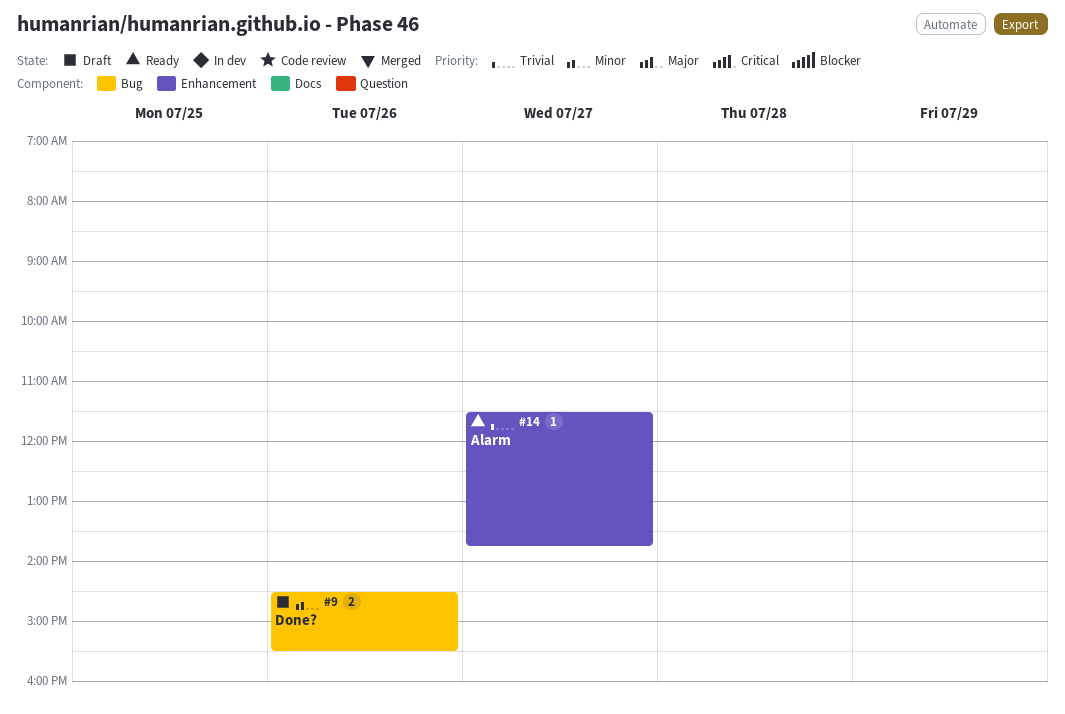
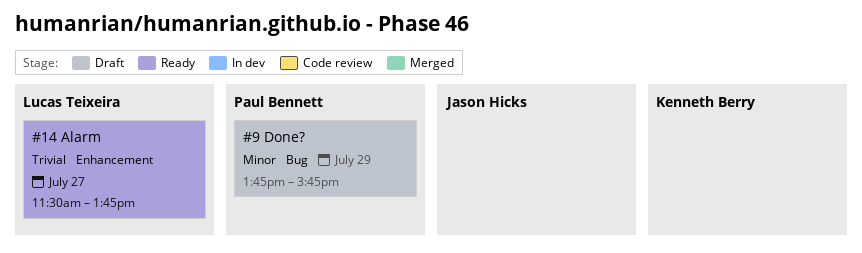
#9, day: Jul 26 -> Jul 29
#9, begins: 14:30 -> 13:45
#9, ends: 15:30 -> 15:45

